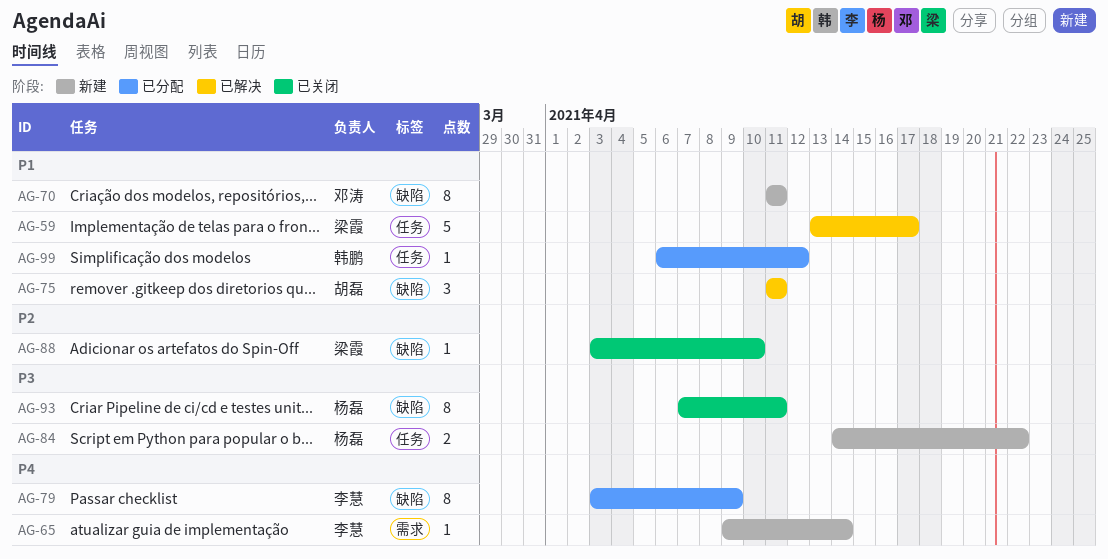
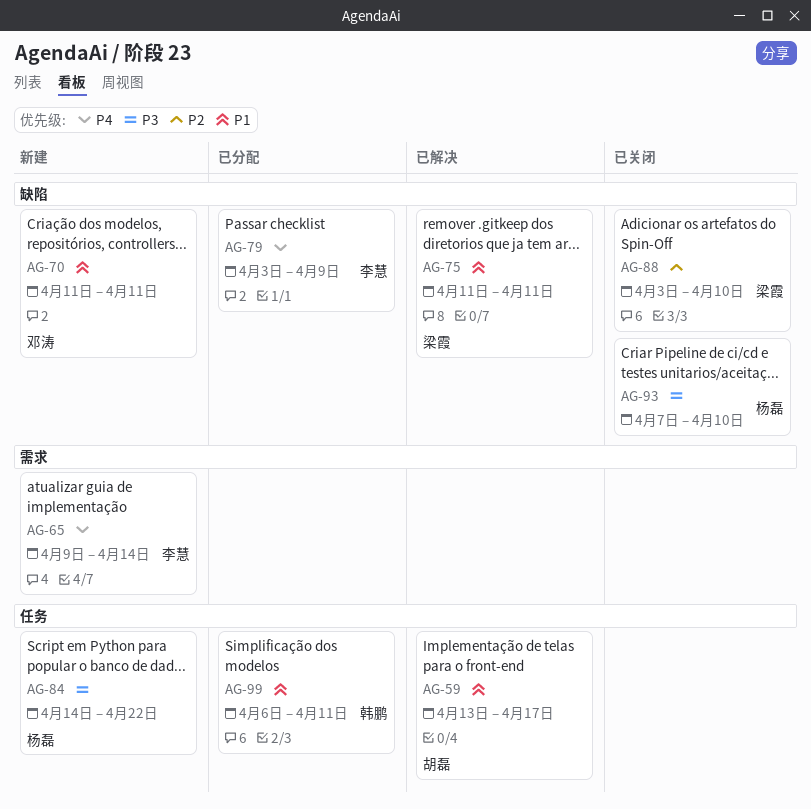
AG-59, owner: 梁霞 -> 胡磊
AG-75, owner: 胡磊 -> 梁霞
AG-93, due: Apr 11 -> Apr 10
AG-99, due: Apr 12 -> Apr 11

